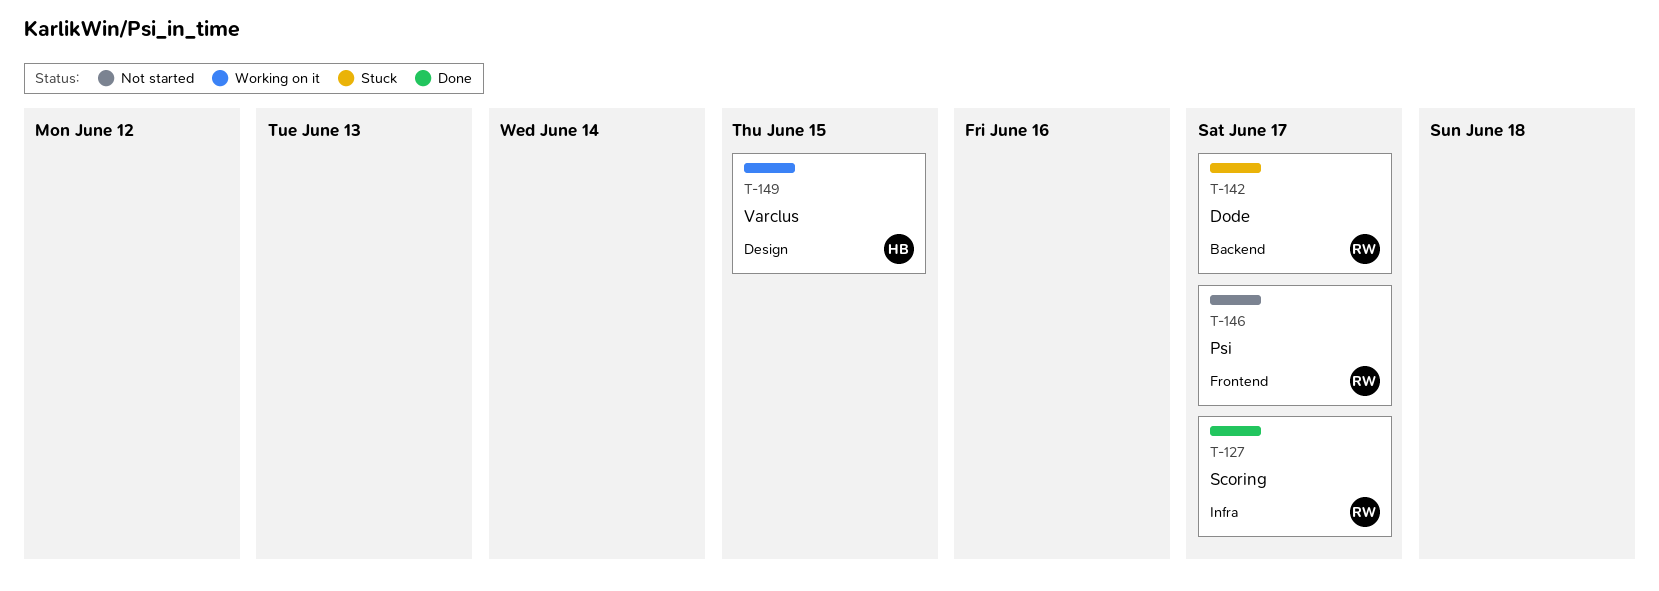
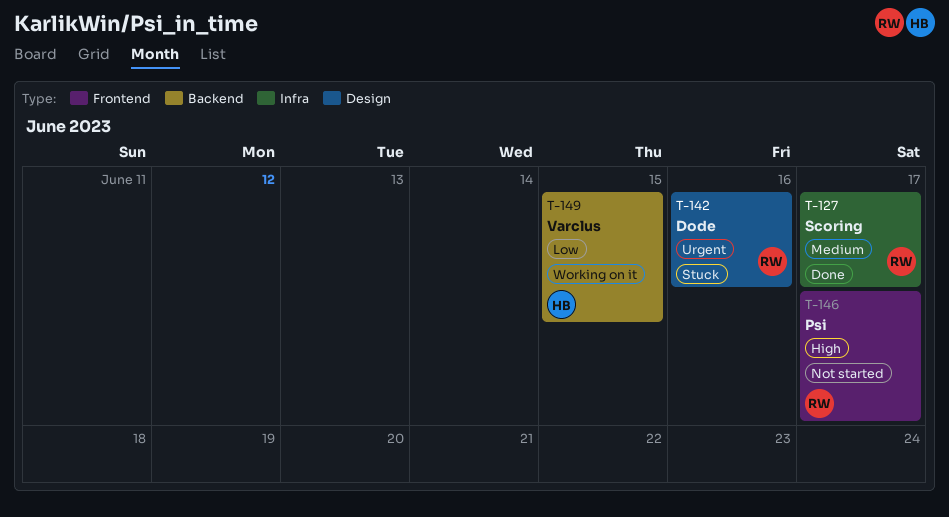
T-142, label: Backend -> Design
T-142, due: Jun 17 -> Jun 16
T-149, label: Design -> Backend

